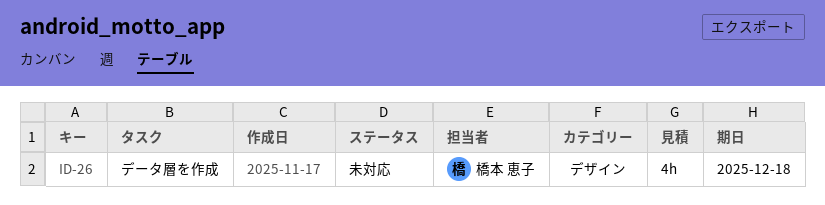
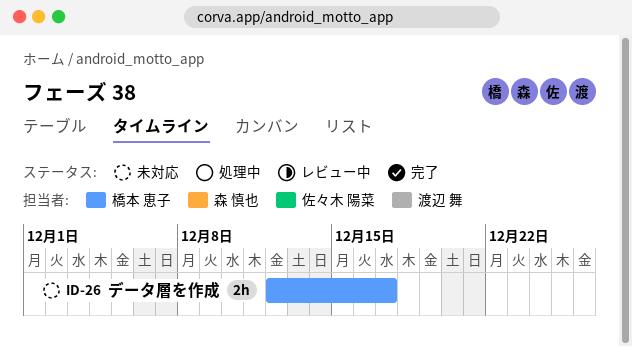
ID-26, estimate: 4h -> 2h
ID-26, due: Dec 18 -> Dec 17

